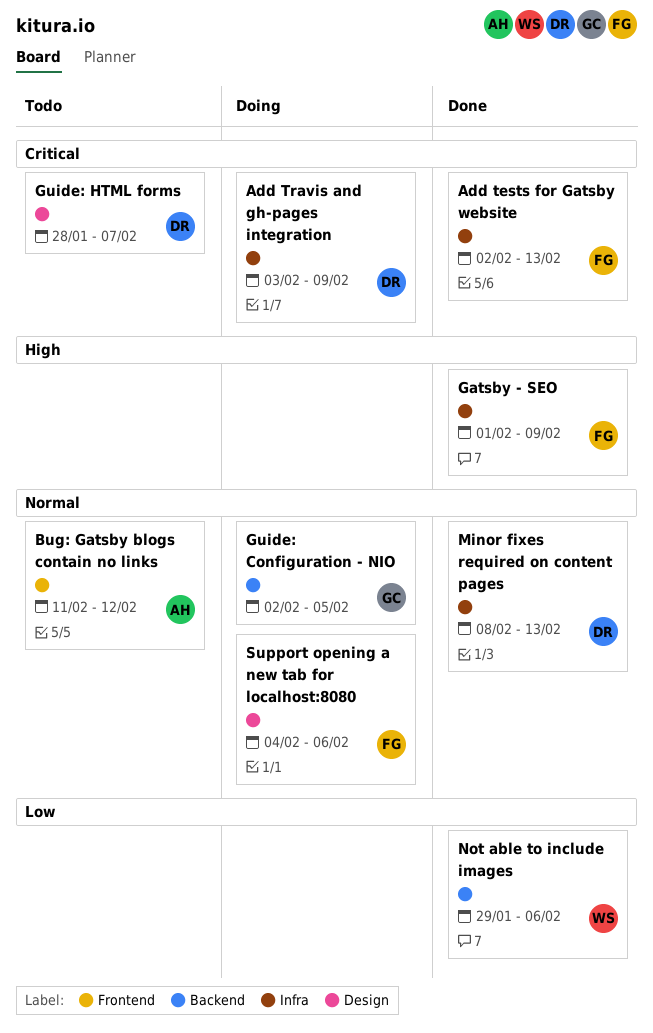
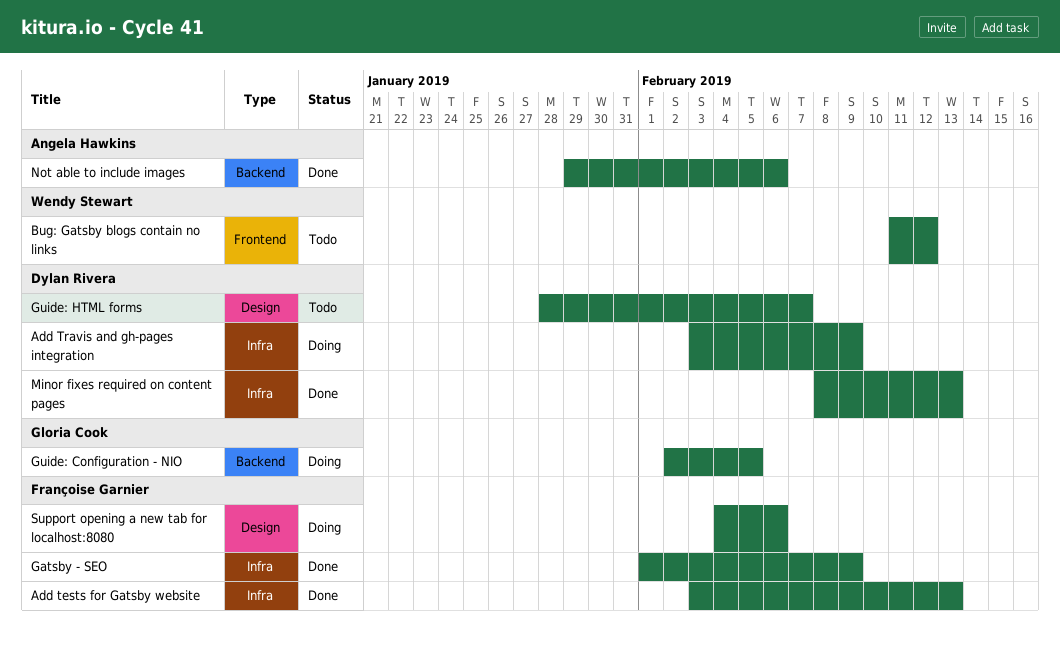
Add tests for Gatsby website, start: Feb 2 -> Feb 3
Bug: Gatsby blogs contain no links, owner: Angela Hawkins -> Wendy Stewart
Not able to include images, owner: Wendy Stewart -> Angela Hawkins

